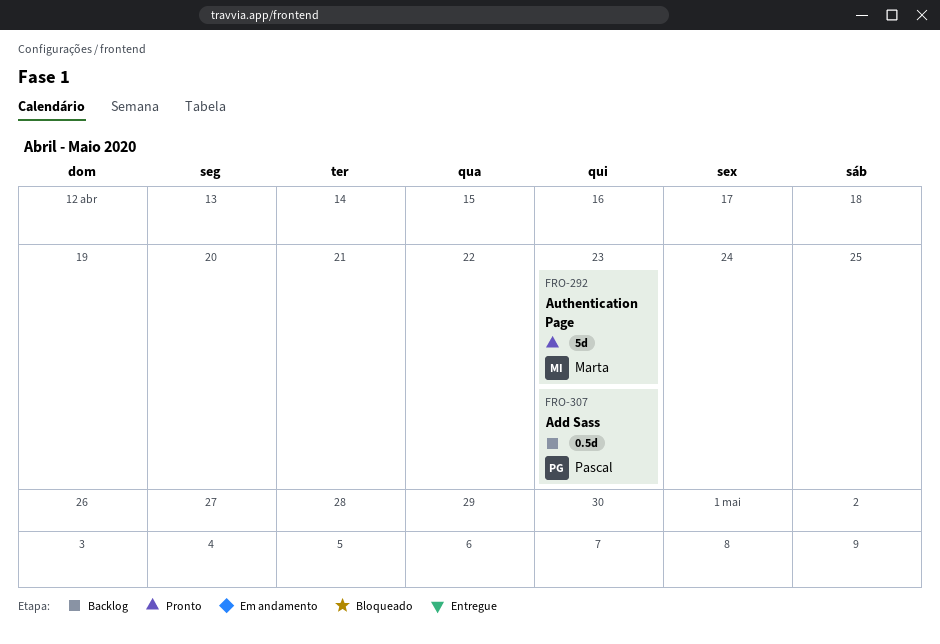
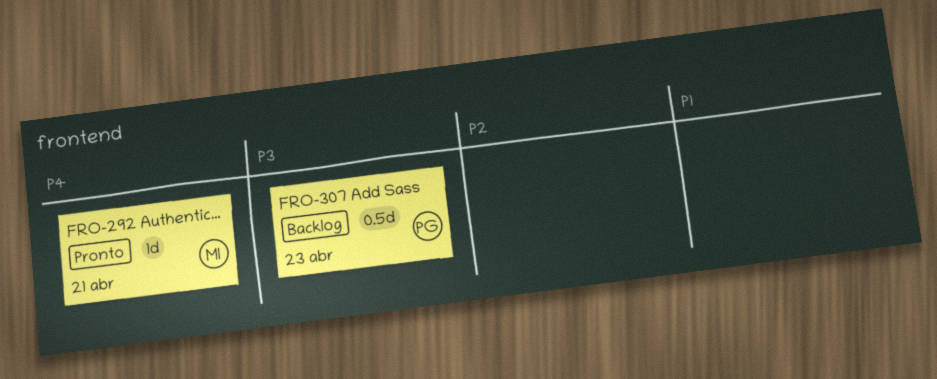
FRO-292, estimate: 5d -> 1d
FRO-292, due: Apr 23 -> Apr 21

